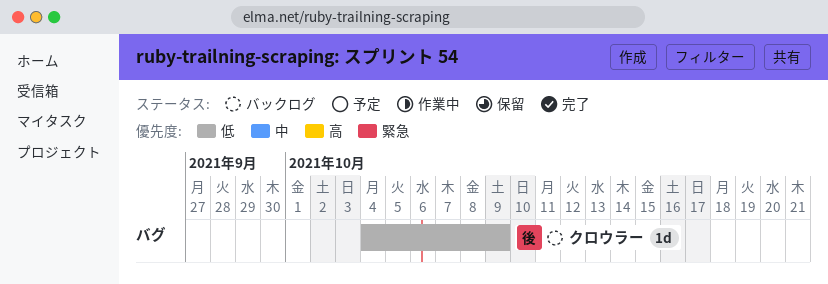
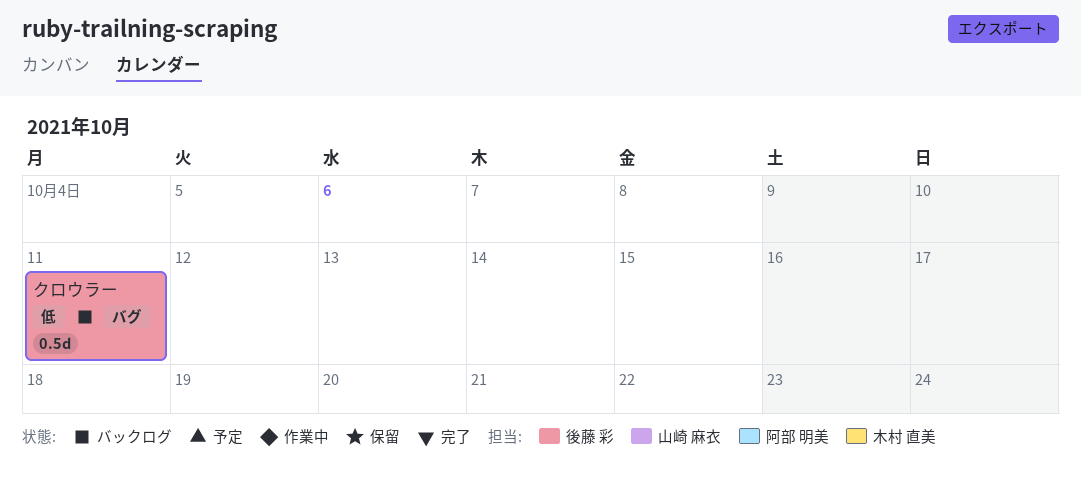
クロウラー, estimate: 1d -> 0.5d
クロウラー, due: Oct 9 -> Oct 11

